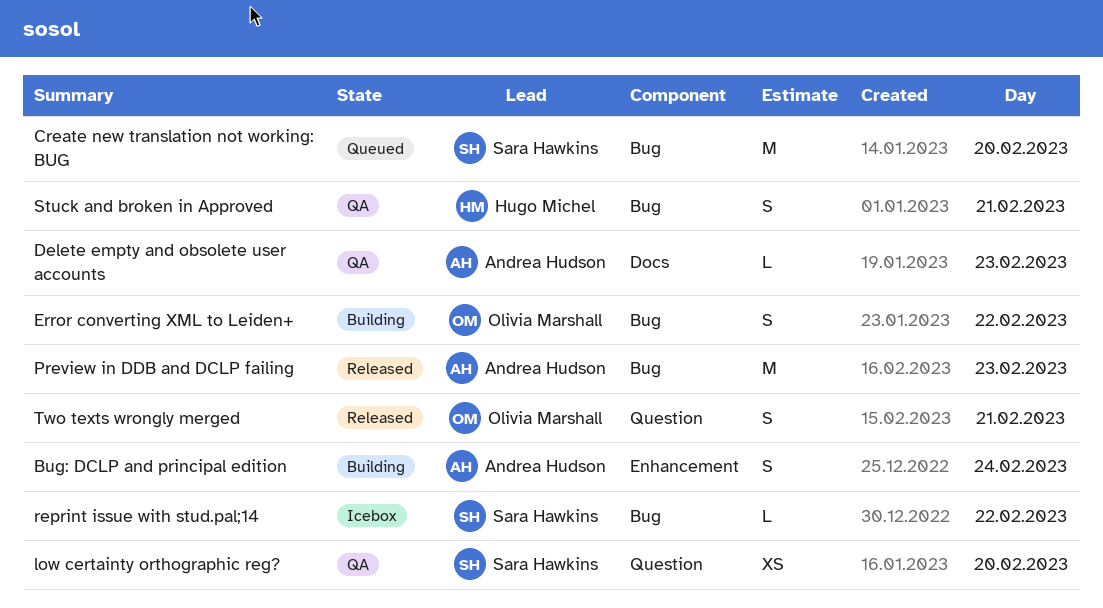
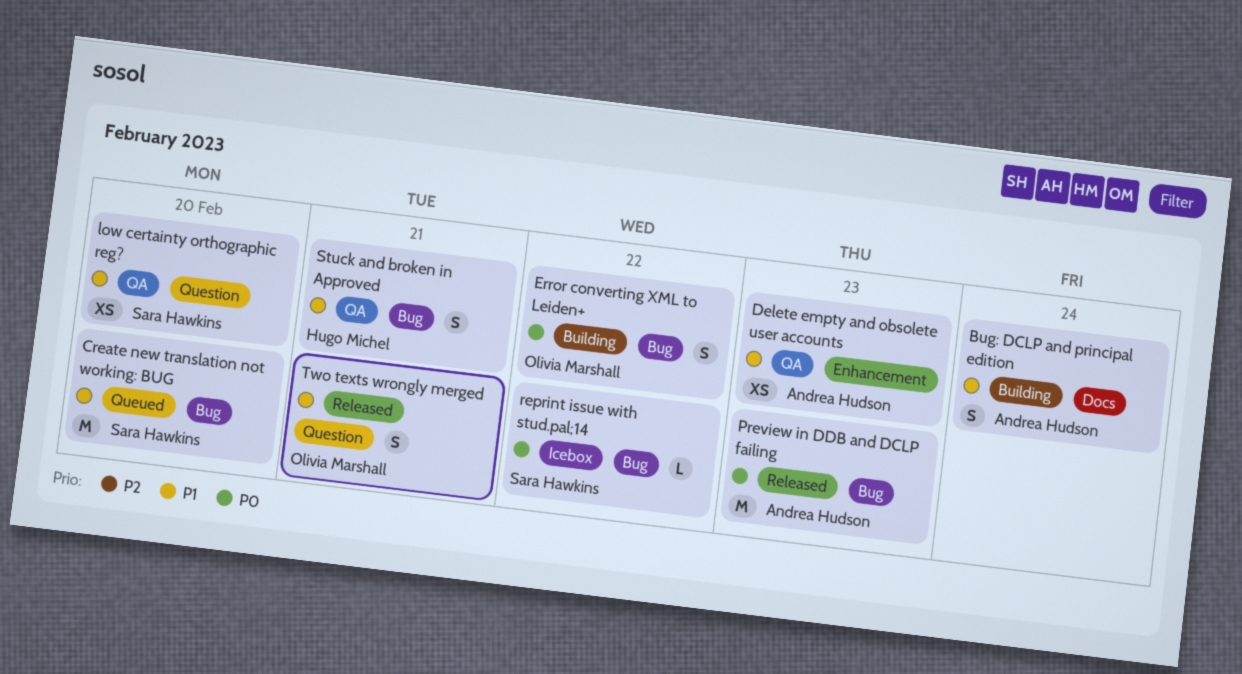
Bug: DCLP and principal edition, label: Enhancement -> Docs
Delete empty and obsolete user accounts, label: Docs -> Enhancement
Delete empty and obsolete user accounts, estimate: L -> XS

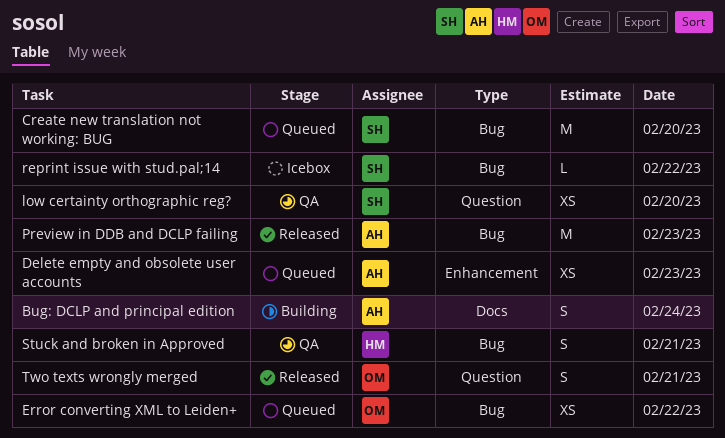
Delete empty and obsolete user accounts, status: QA -> Queued
Error converting XML to Leiden+, status: Building -> Queued
Error converting XML to Leiden+, estimate: S -> XS

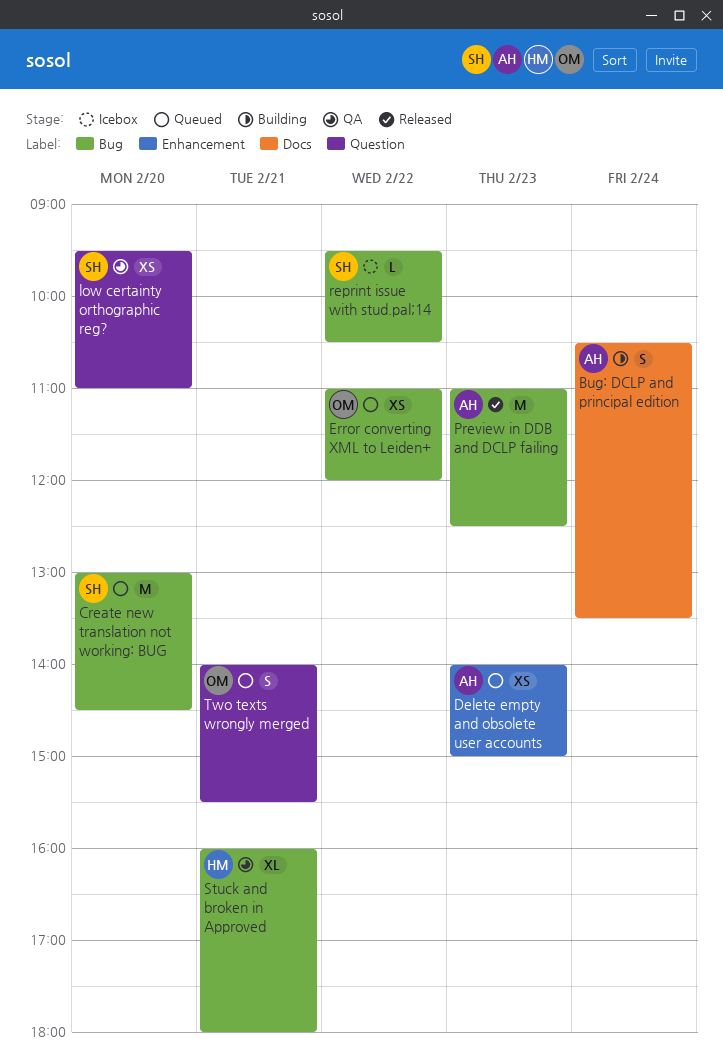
Stuck and broken in Approved, estimate: S -> XL
Two texts wrongly merged, status: Released -> Queued

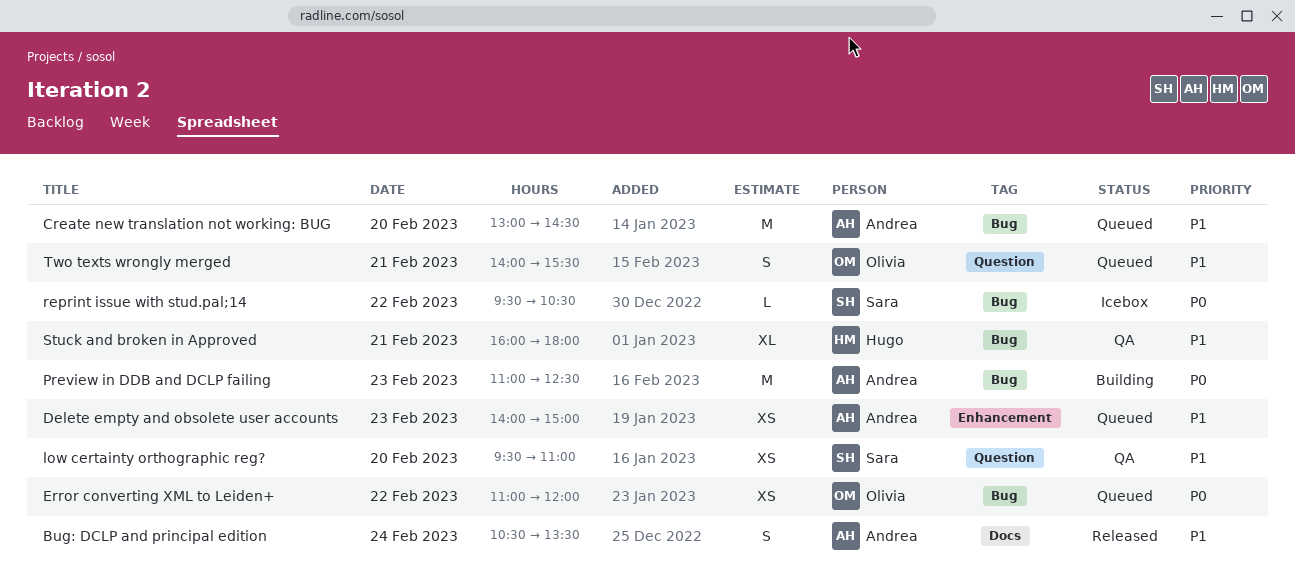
Bug: DCLP and principal edition, status: Building -> Released
Create new translation not working: BUG, owner: Sara -> Andrea
Preview in DDB and DCLP failing, status: Released -> Building

